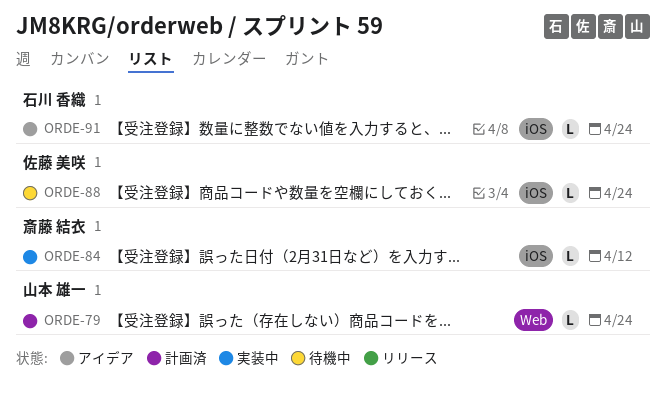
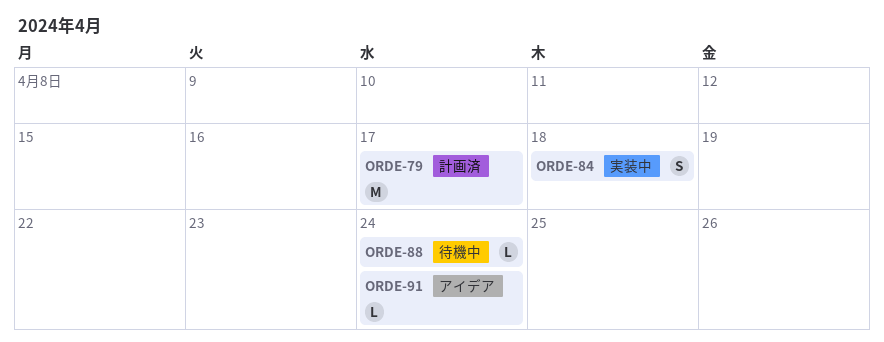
ORDE-79, estimate: L -> M
ORDE-79, due: Apr 24 -> Apr 17
ORDE-84, estimate: L -> S
ORDE-84, due: Apr 12 -> Apr 18

